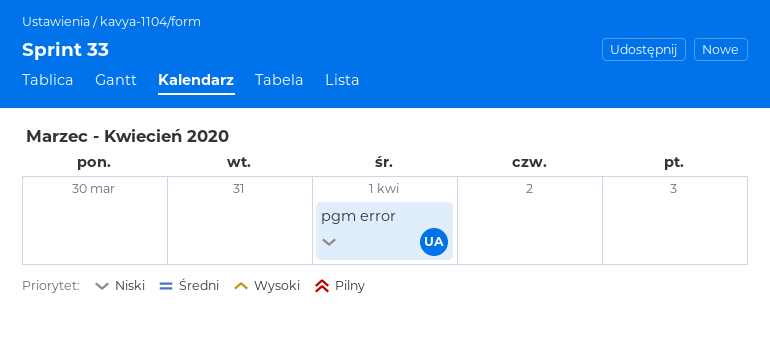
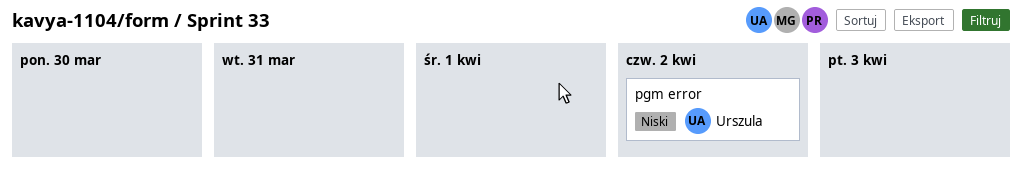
pgm error, due: Apr 1 -> Apr 2

